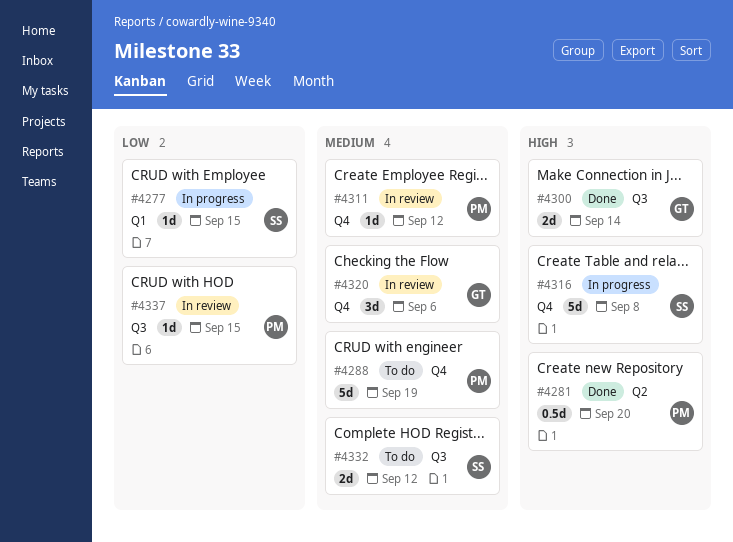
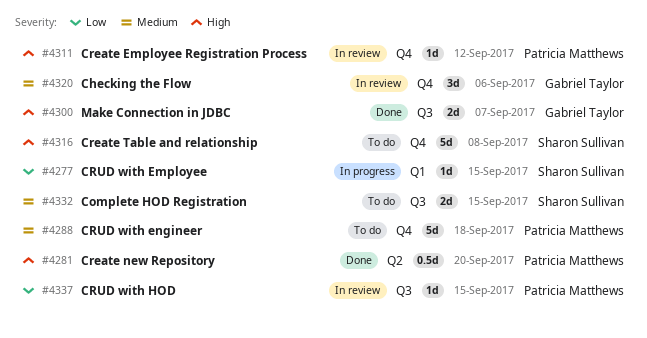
#4288, due: Sep 19 -> Sep 18
#4300, due: Sep 14 -> Sep 7
#4311, priority: Medium -> High
#4316, status: In progress -> To do
#4332, due: Sep 12 -> Sep 15

